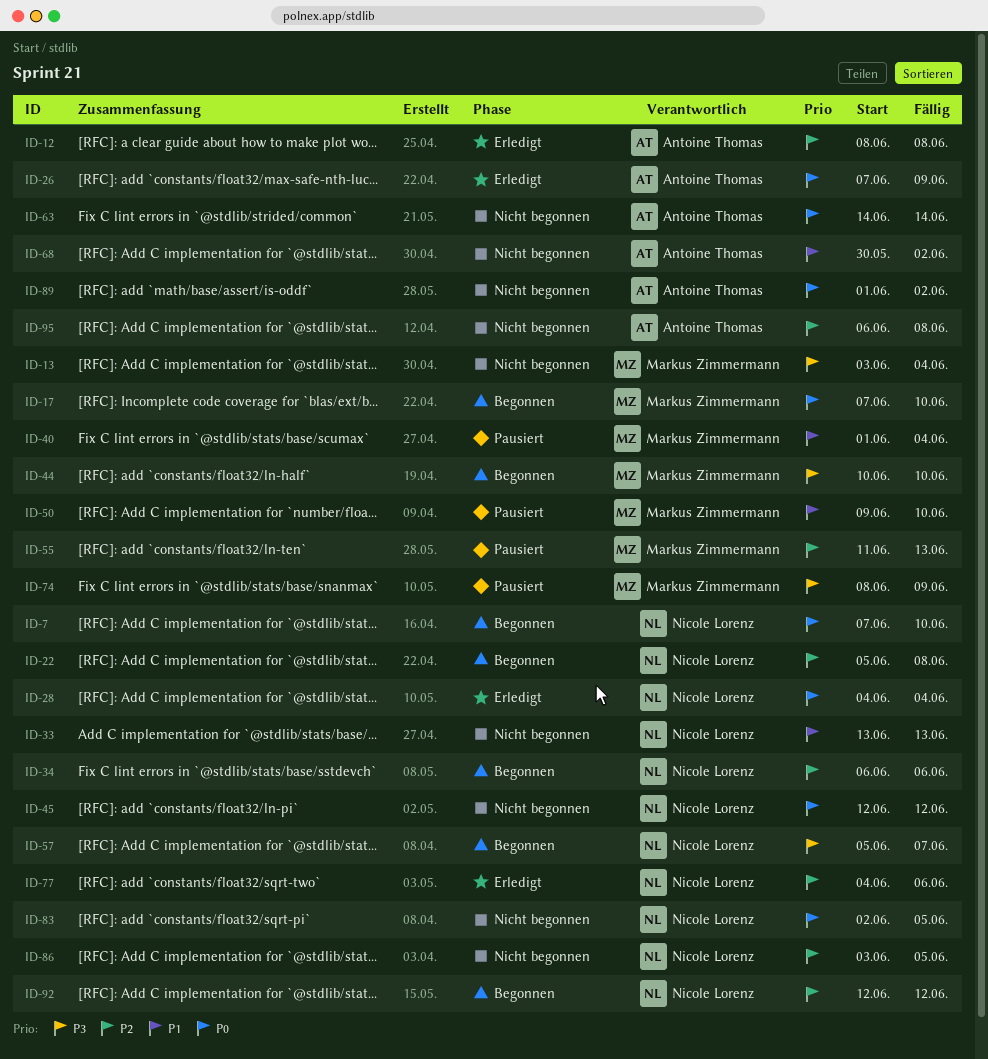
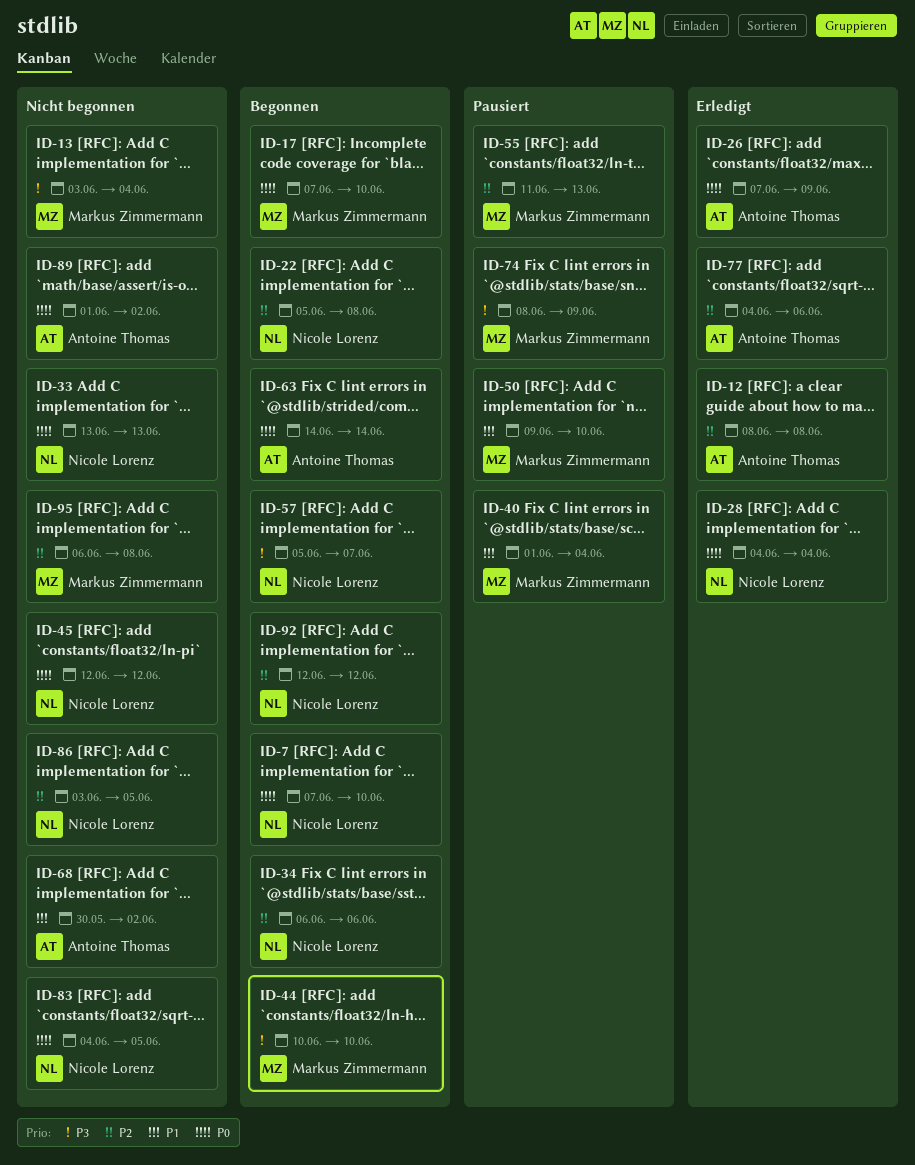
ID-33, priority: P1 -> P0
ID-63, status: Nicht begonnen -> Begonnen
ID-77, owner: Nicole Lorenz -> Antoine Thomas
ID-83, start: Jun 2 -> Jun 4
ID-95, owner: Antoine Thomas -> Markus Zimmermann

